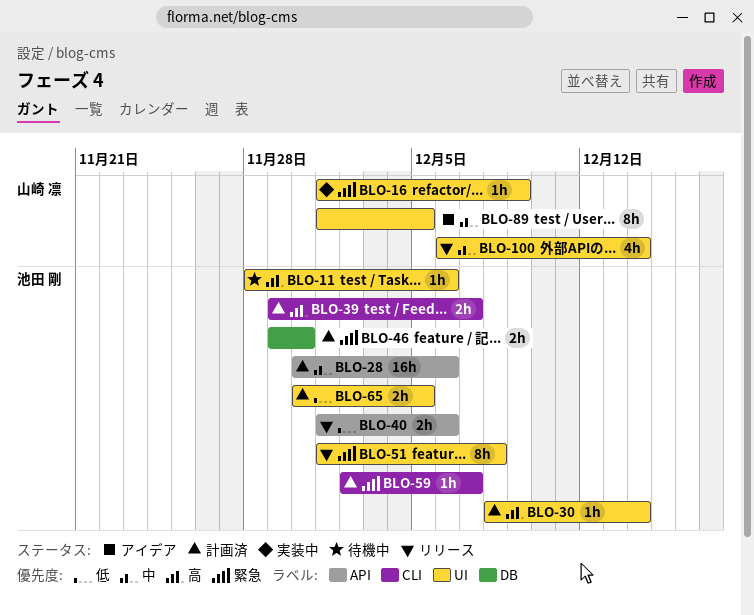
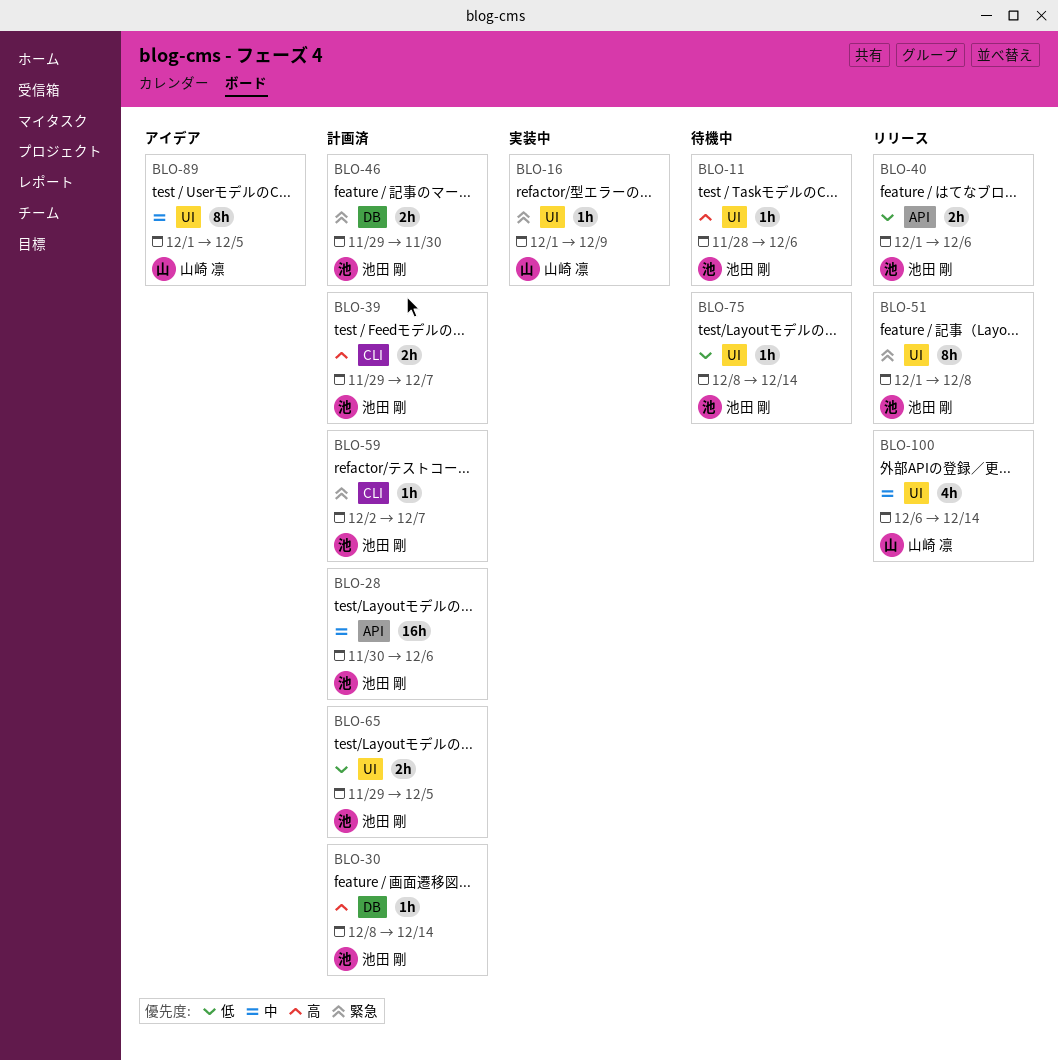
BLO-30, label: UI -> DB
BLO-65, start: Nov 30 -> Nov 29
BLO-75: none -> present

